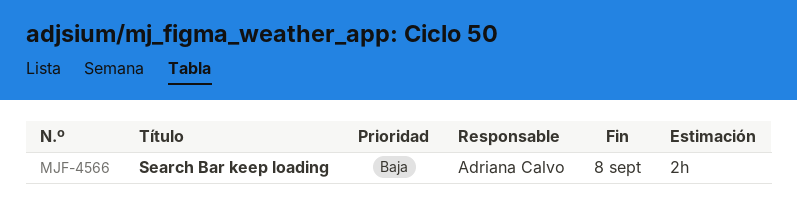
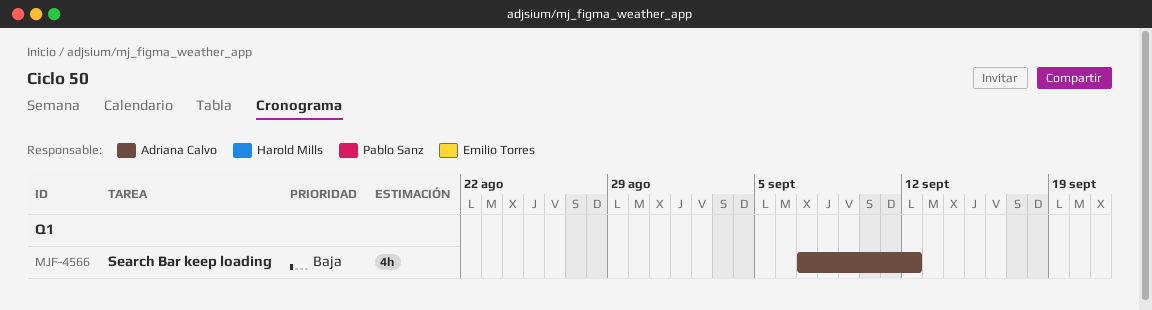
MJF-4566, estimate: 2h -> 4h
MJF-4566, due: Sep 8 -> Sep 12

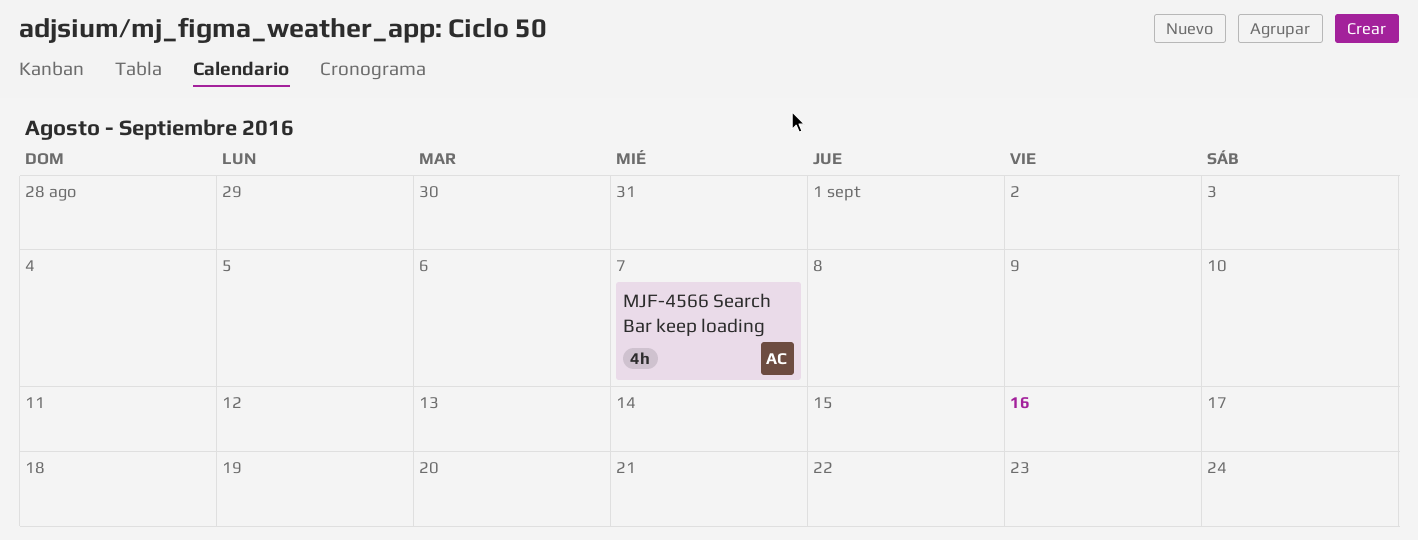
MJF-4566, due: Sep 12 -> Sep 7

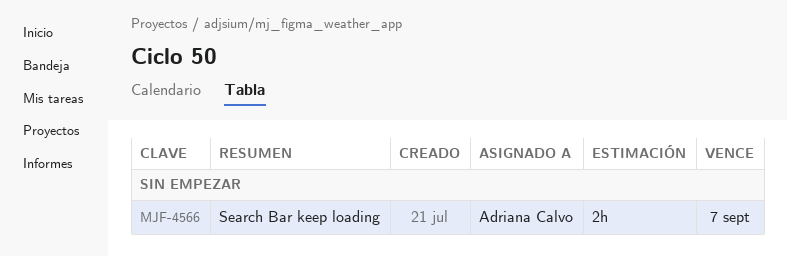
MJF-4566, estimate: 4h -> 2h

